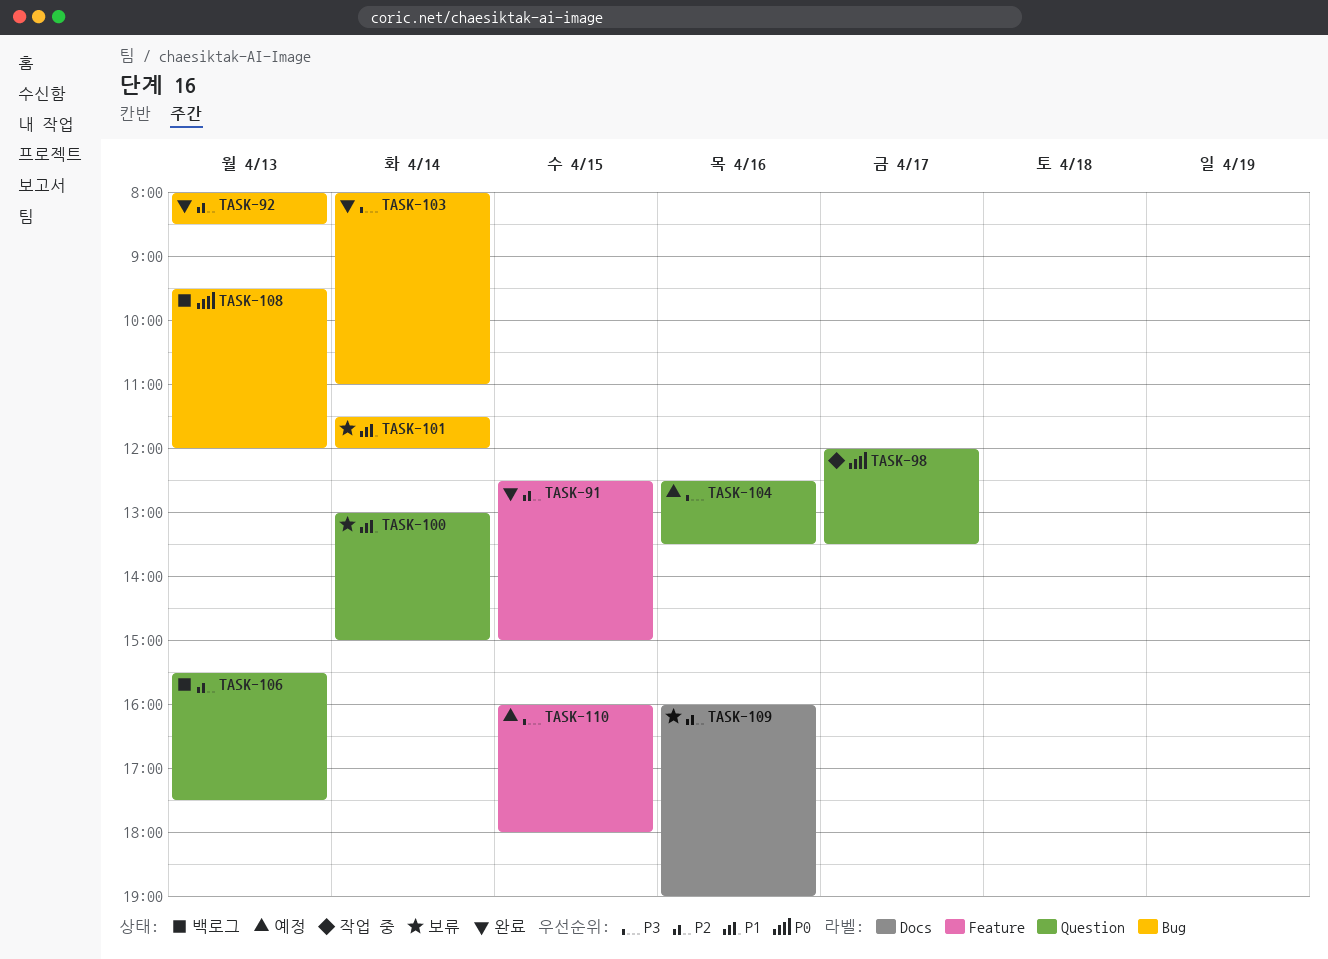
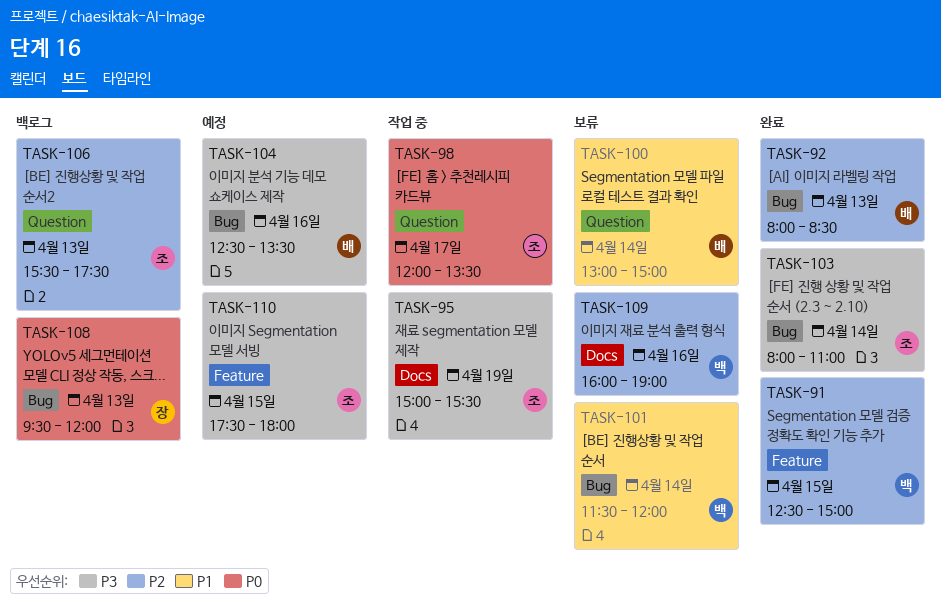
TASK-95: none -> present
TASK-104, label: Question -> Bug
TASK-110, begins: 16:00 -> 17:30

